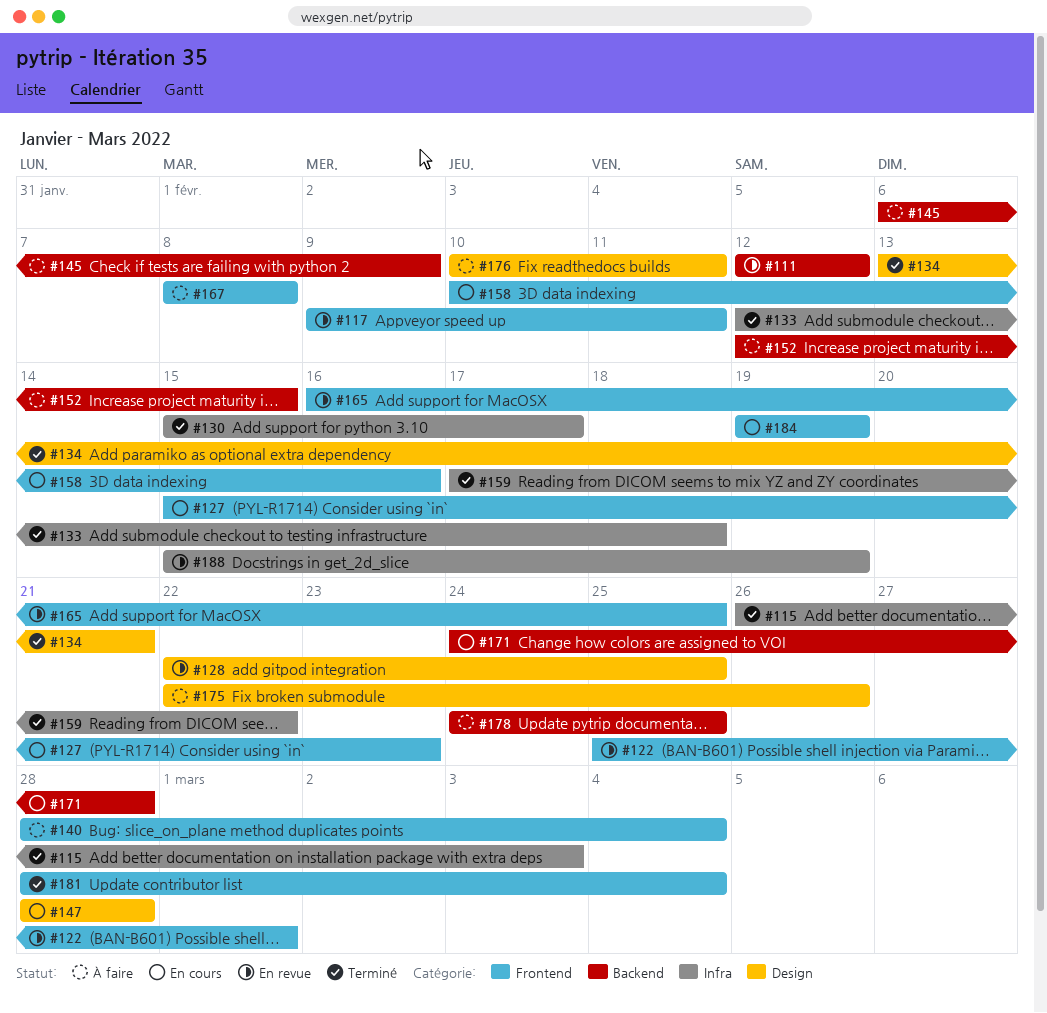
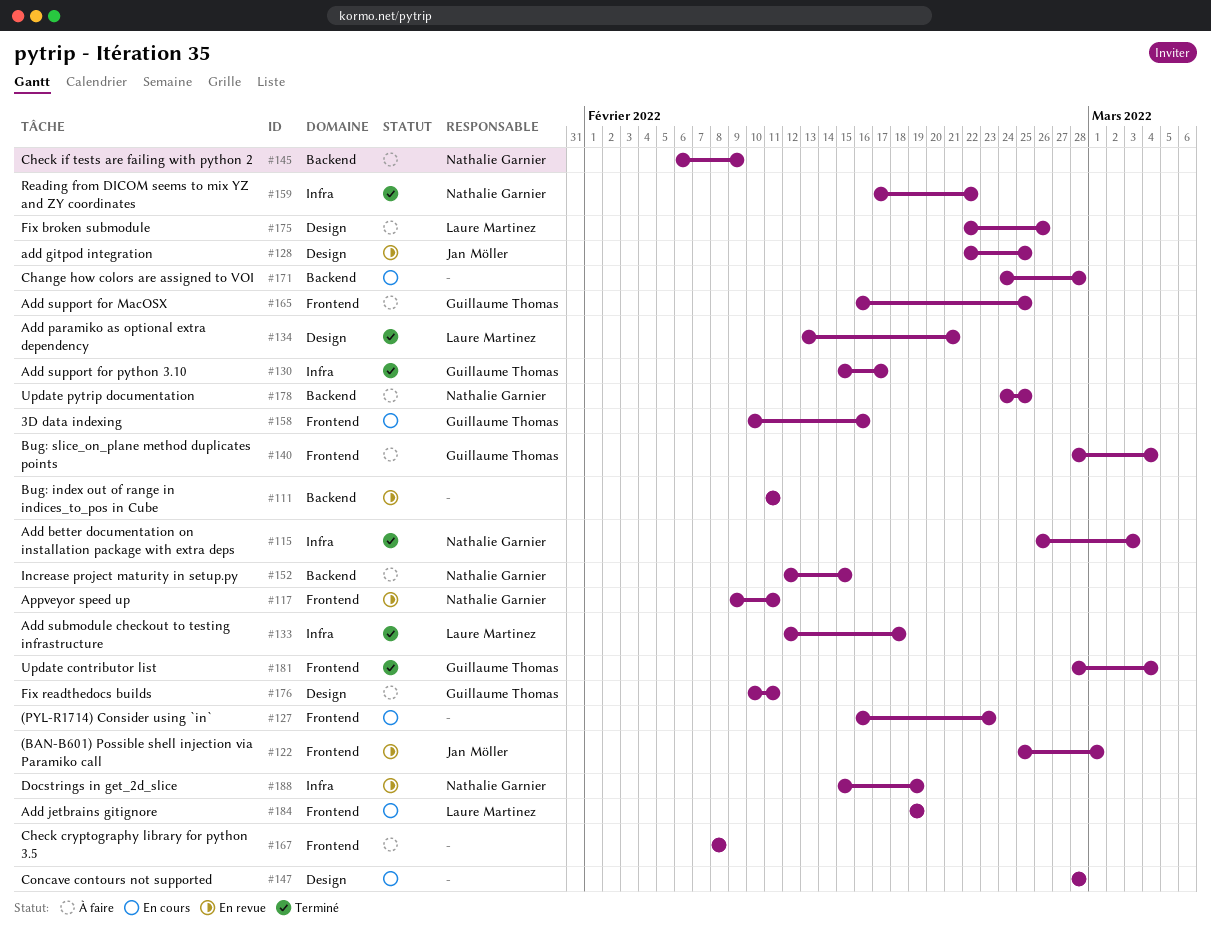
#111, start: Feb 12 -> Feb 11
#111, due: Feb 12 -> Feb 11
#127, start: Feb 15 -> Feb 16
#165, status: En revue -> À faire

